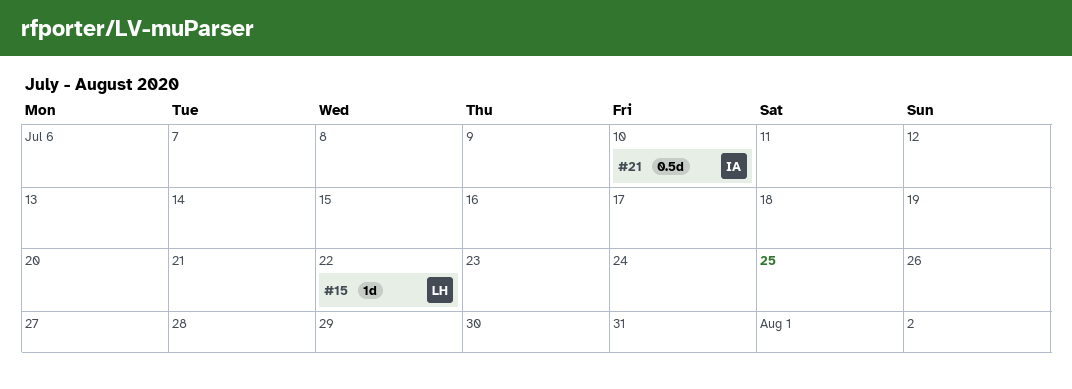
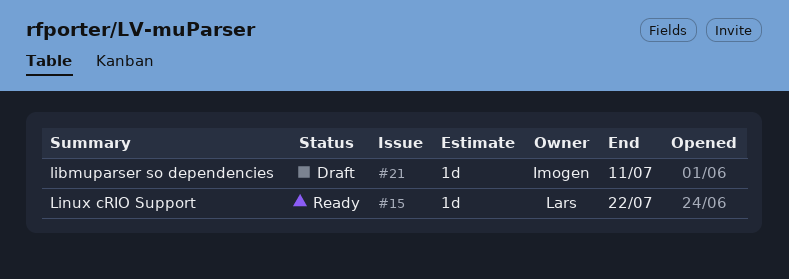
#21, estimate: 0.5d -> 1d
#21, due: Jul 10 -> Jul 11

